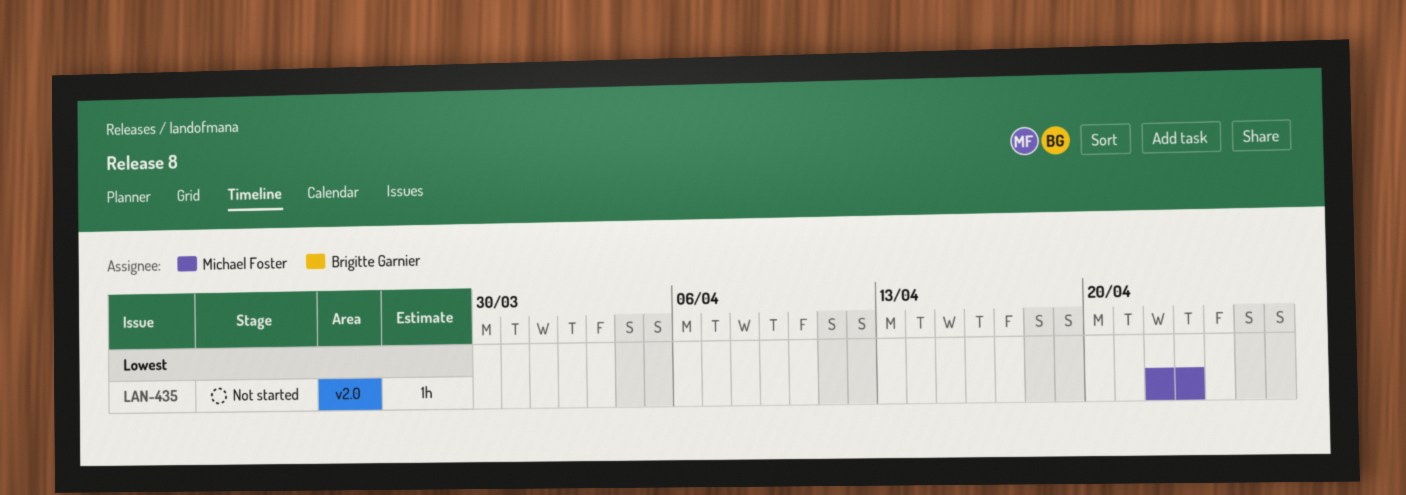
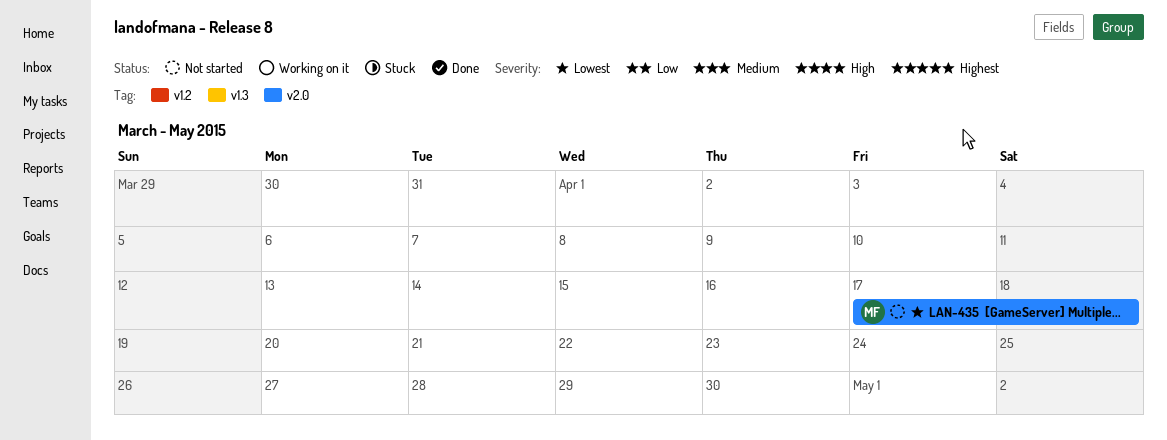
LAN-435, start: Apr 22 -> Apr 17
LAN-435, due: Apr 23 -> Apr 18

